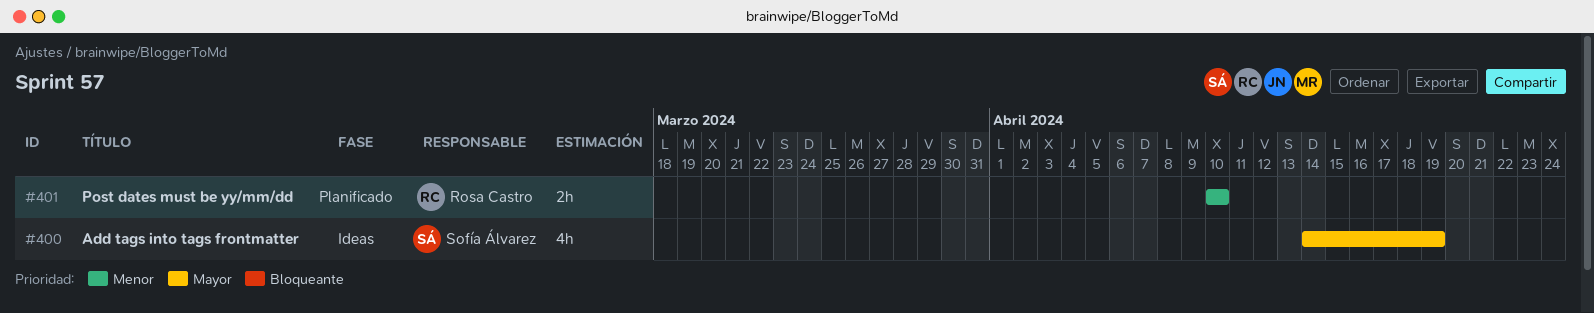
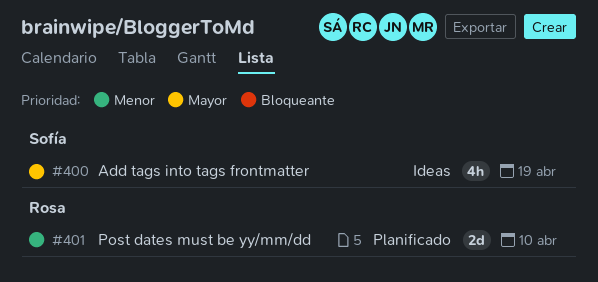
#401, estimate: 2h -> 2d

